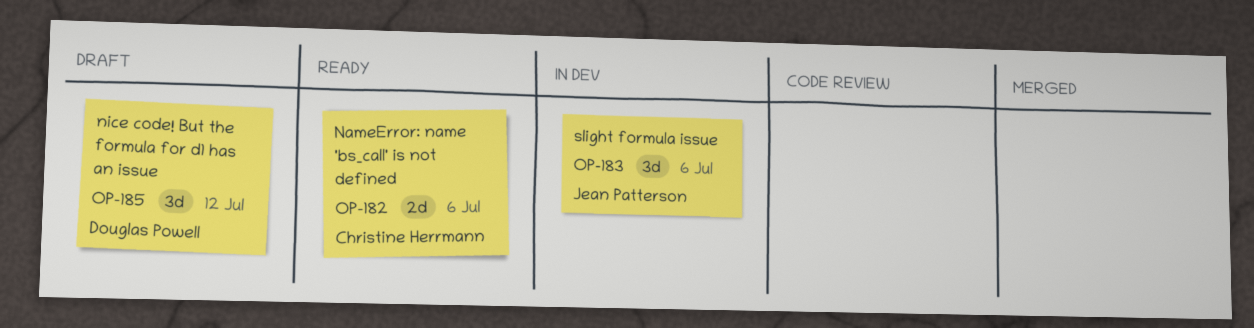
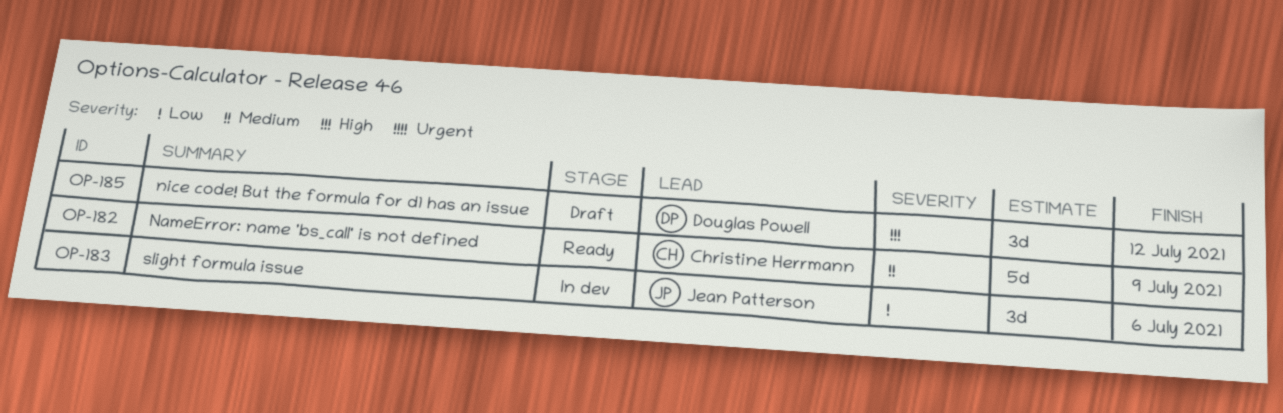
OP-182, estimate: 2d -> 5d
OP-182, due: Jul 6 -> Jul 9

